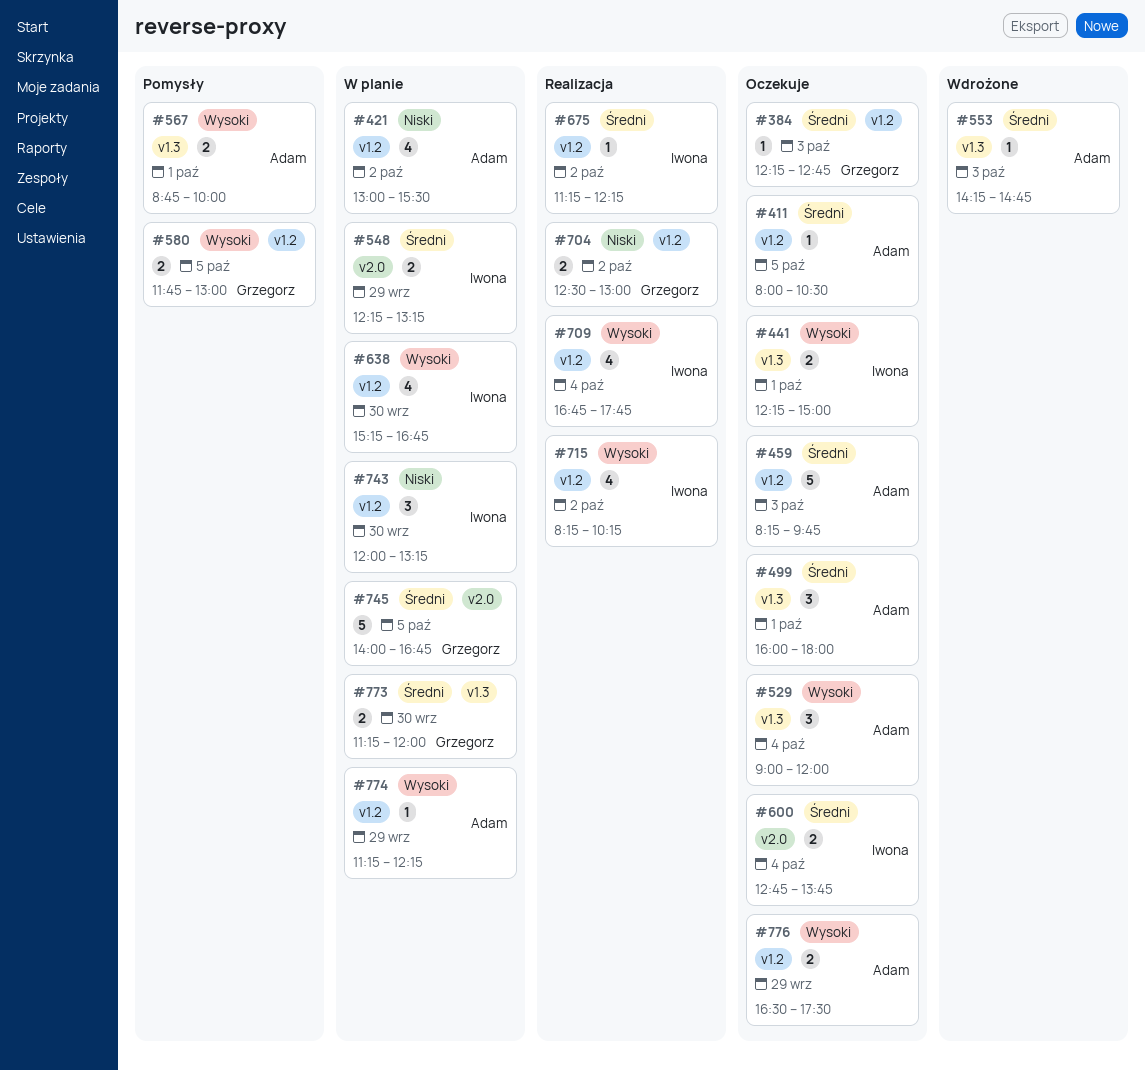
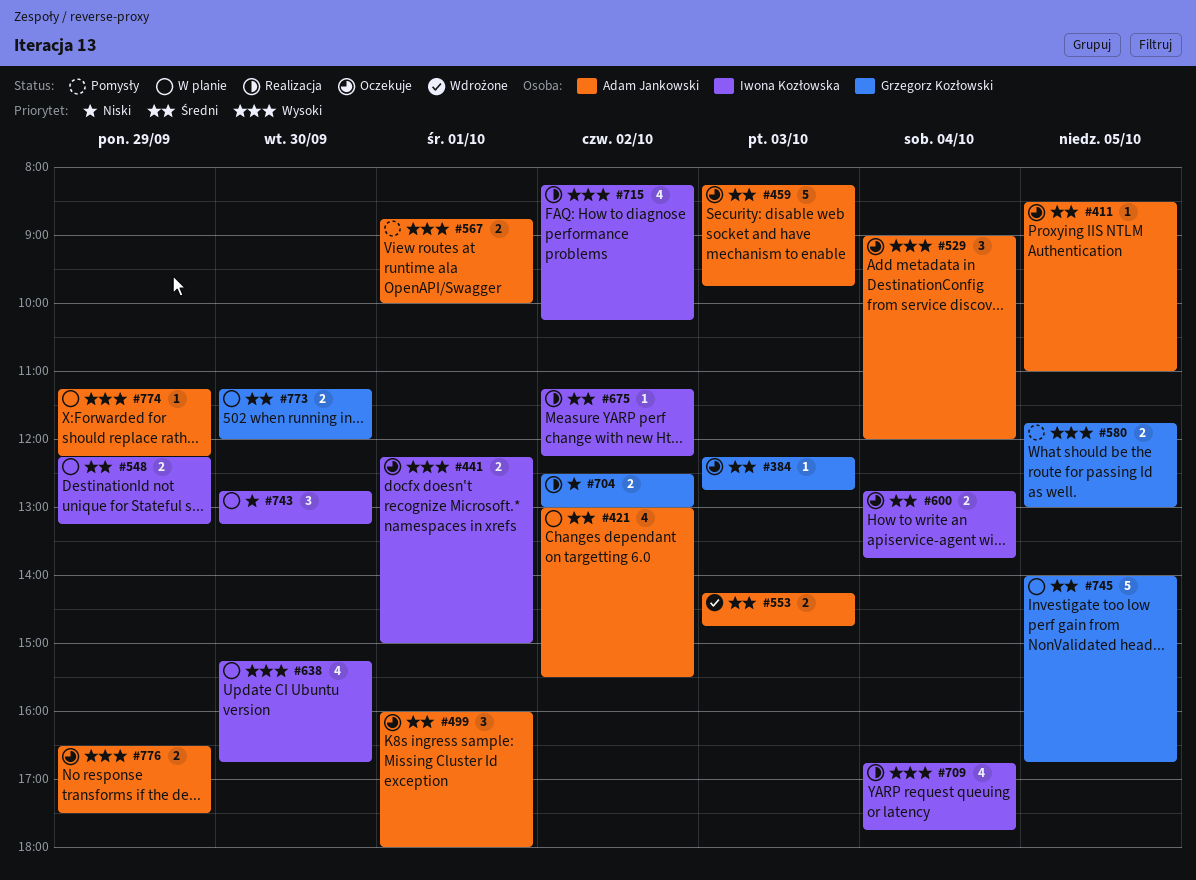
#411, begins: 08:00 -> 08:30
#411, ends: 10:30 -> 11:00
#421, priority: Niski -> Średni
#553, estimate: 1 -> 2
#743, begins: 12:00 -> 12:45

